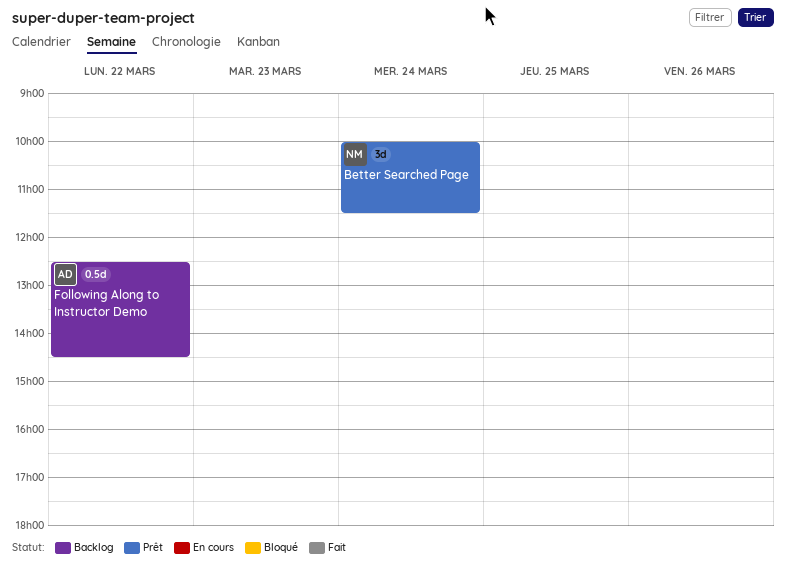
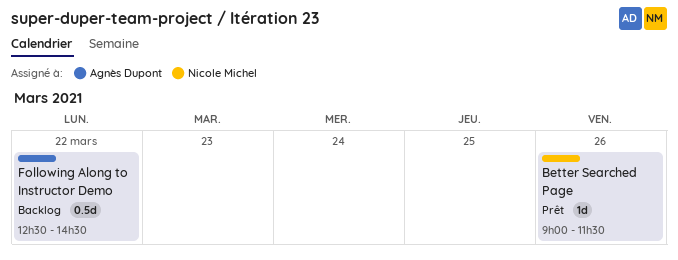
Better Searched Page, estimate: 3d -> 1d
Better Searched Page, day: Mar 24 -> Mar 26
Better Searched Page, begins: 10:00 -> 09:00

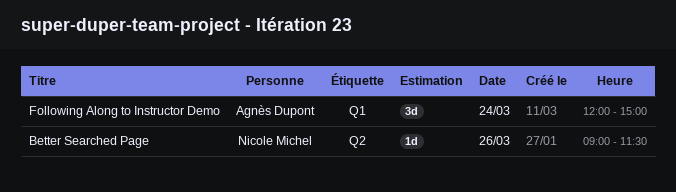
Following Along to Instructor Demo, estimate: 0.5d -> 3d
Following Along to Instructor Demo, day: Mar 22 -> Mar 24
Following Along to Instructor Demo, begins: 12:30 -> 12:00
Following Along to Instructor Demo, ends: 14:30 -> 15:00

